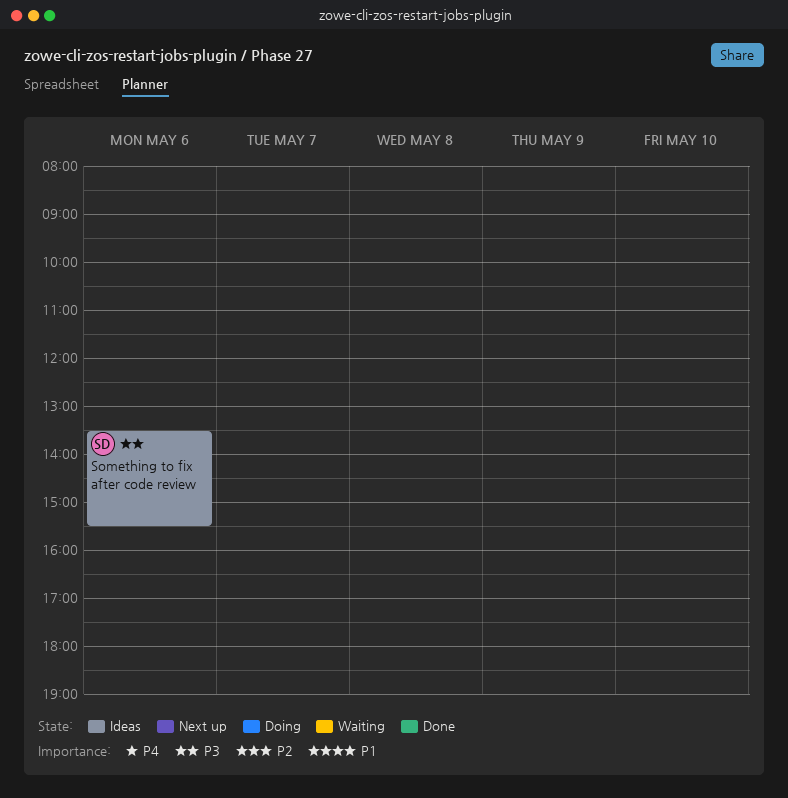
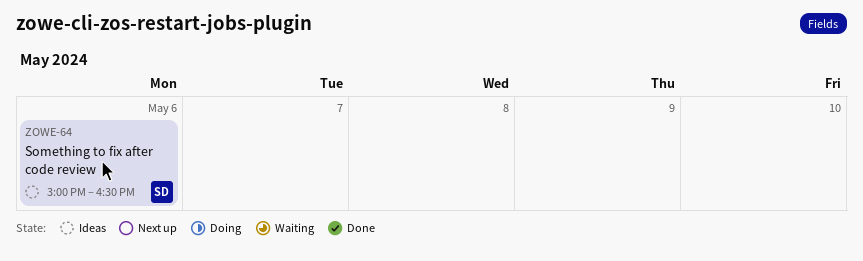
Something to fix after code review, begins: 13:30 -> 15:00
Something to fix after code review, ends: 15:30 -> 16:30

